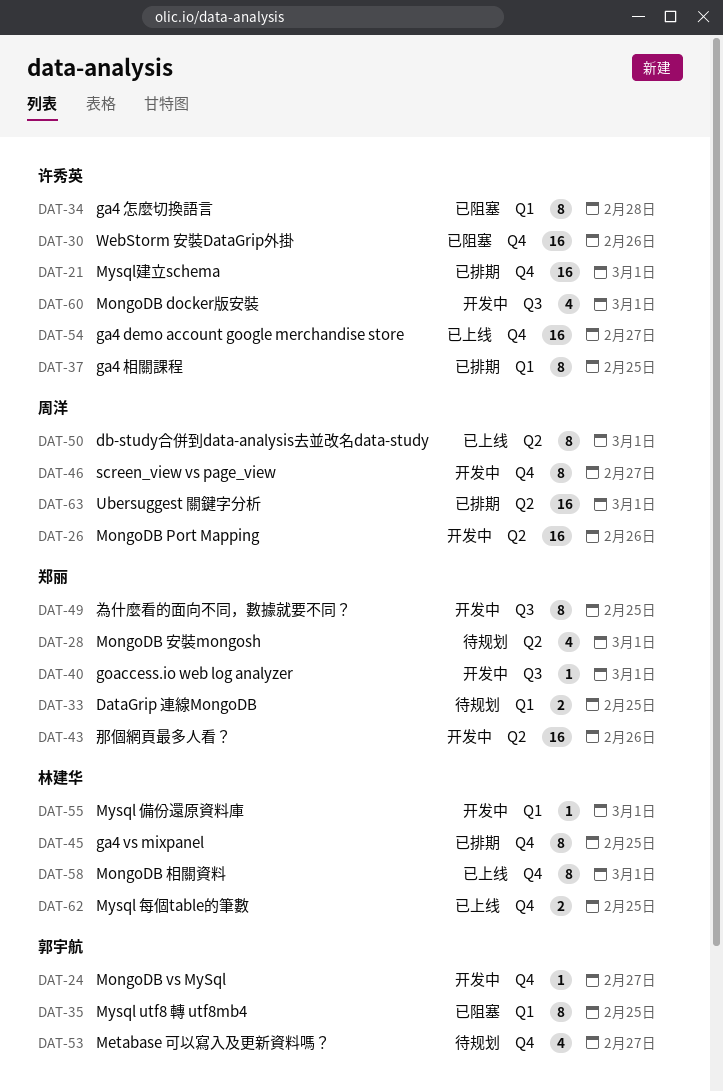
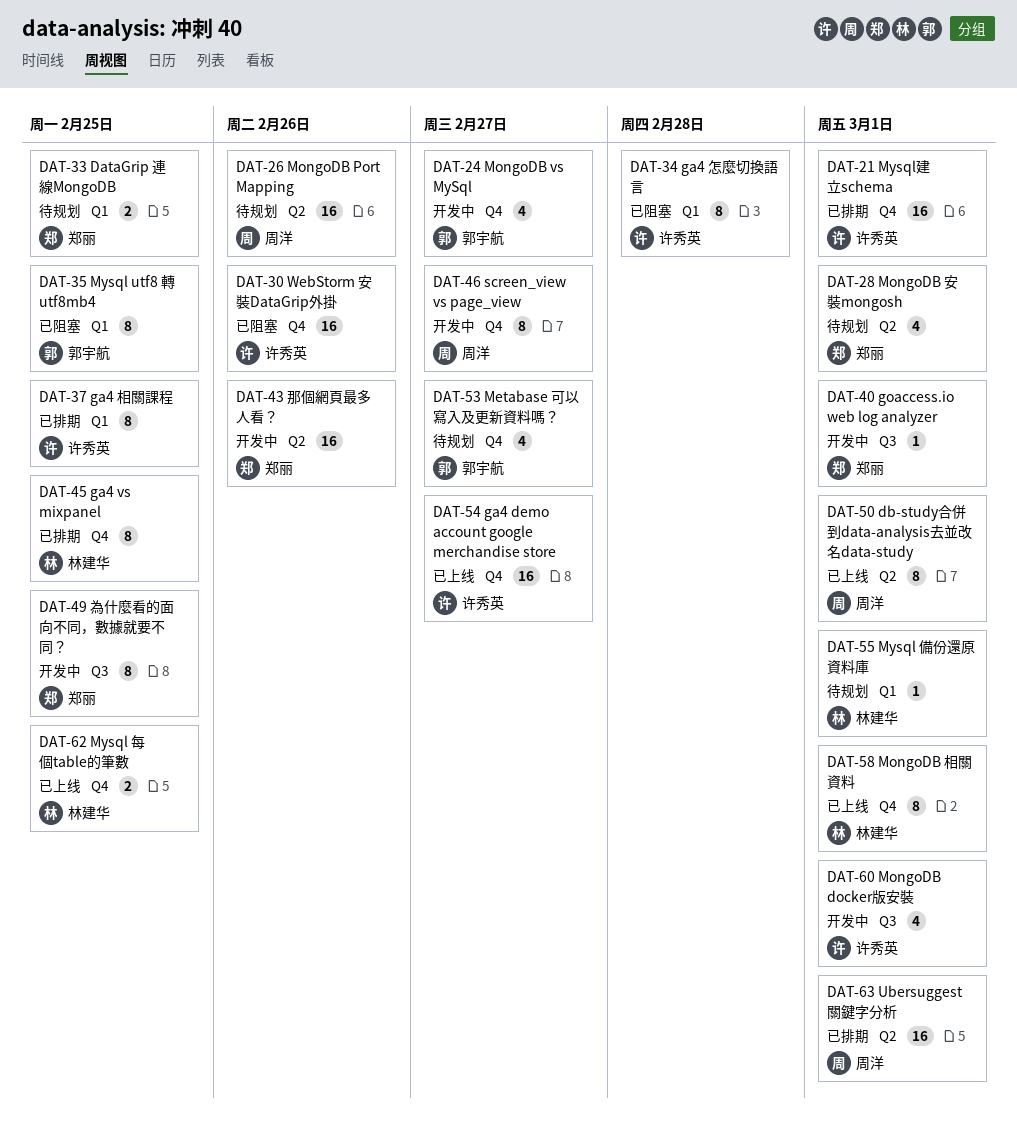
DAT-24, estimate: 1 -> 4
DAT-26, status: 开发中 -> 待规划
DAT-55, status: 开发中 -> 待规划

